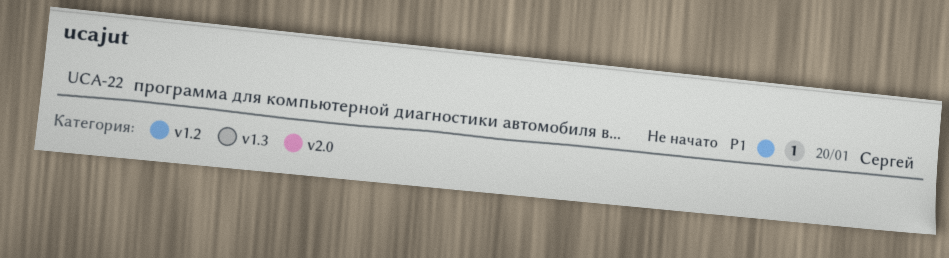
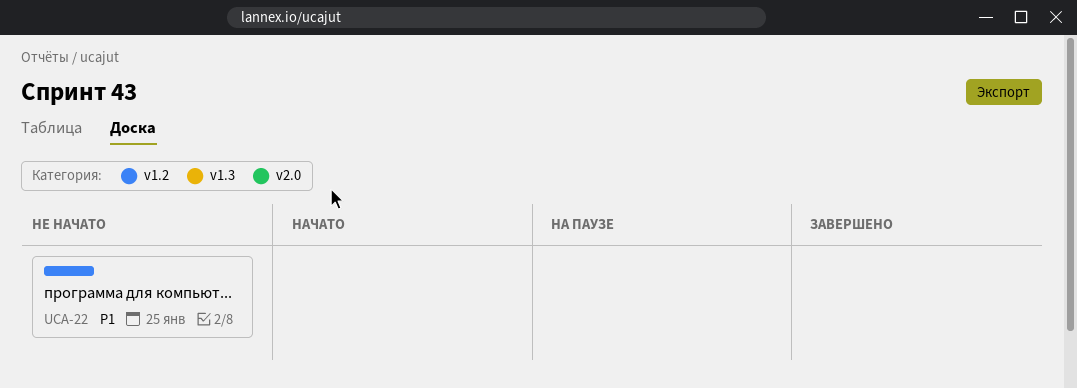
UCA-22, due: Jan 20 -> Jan 25

